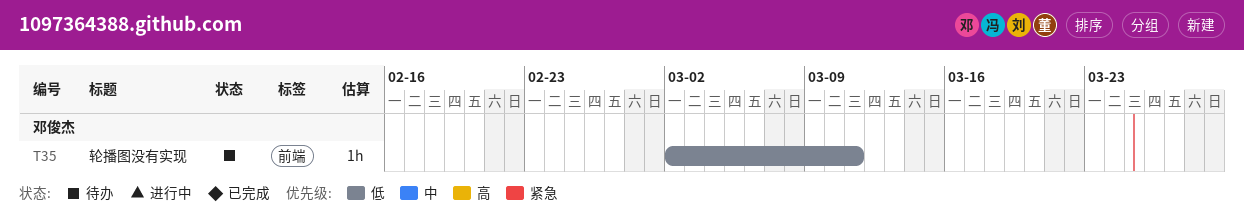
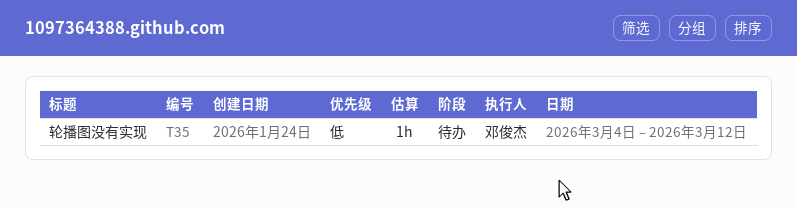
T35, start: Mar 2 -> Mar 4
T35, due: Mar 11 -> Mar 12

